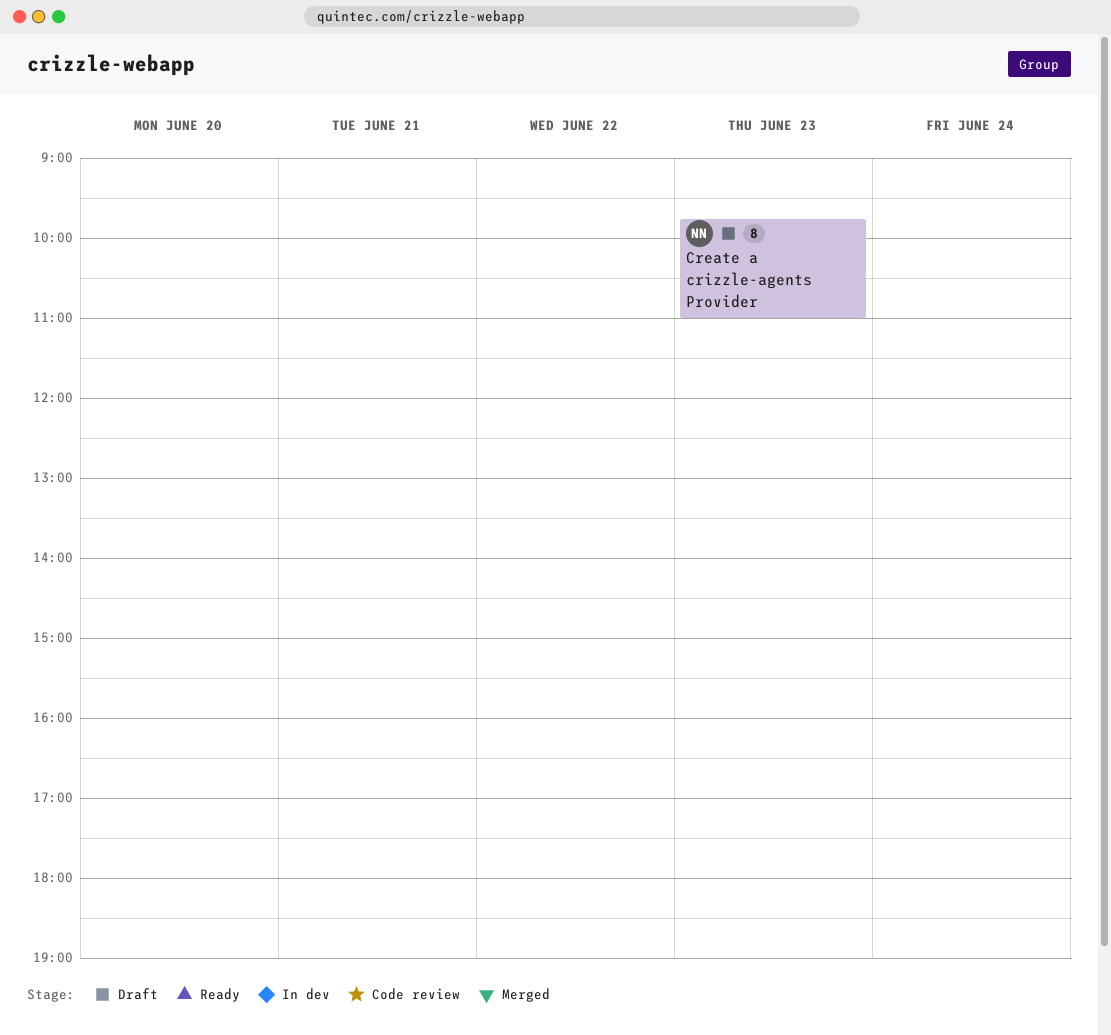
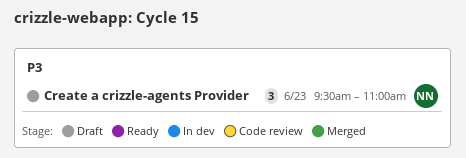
Create a crizzle-agents Provider, estimate: 8 -> 3
Create a crizzle-agents Provider, begins: 09:45 -> 09:30

